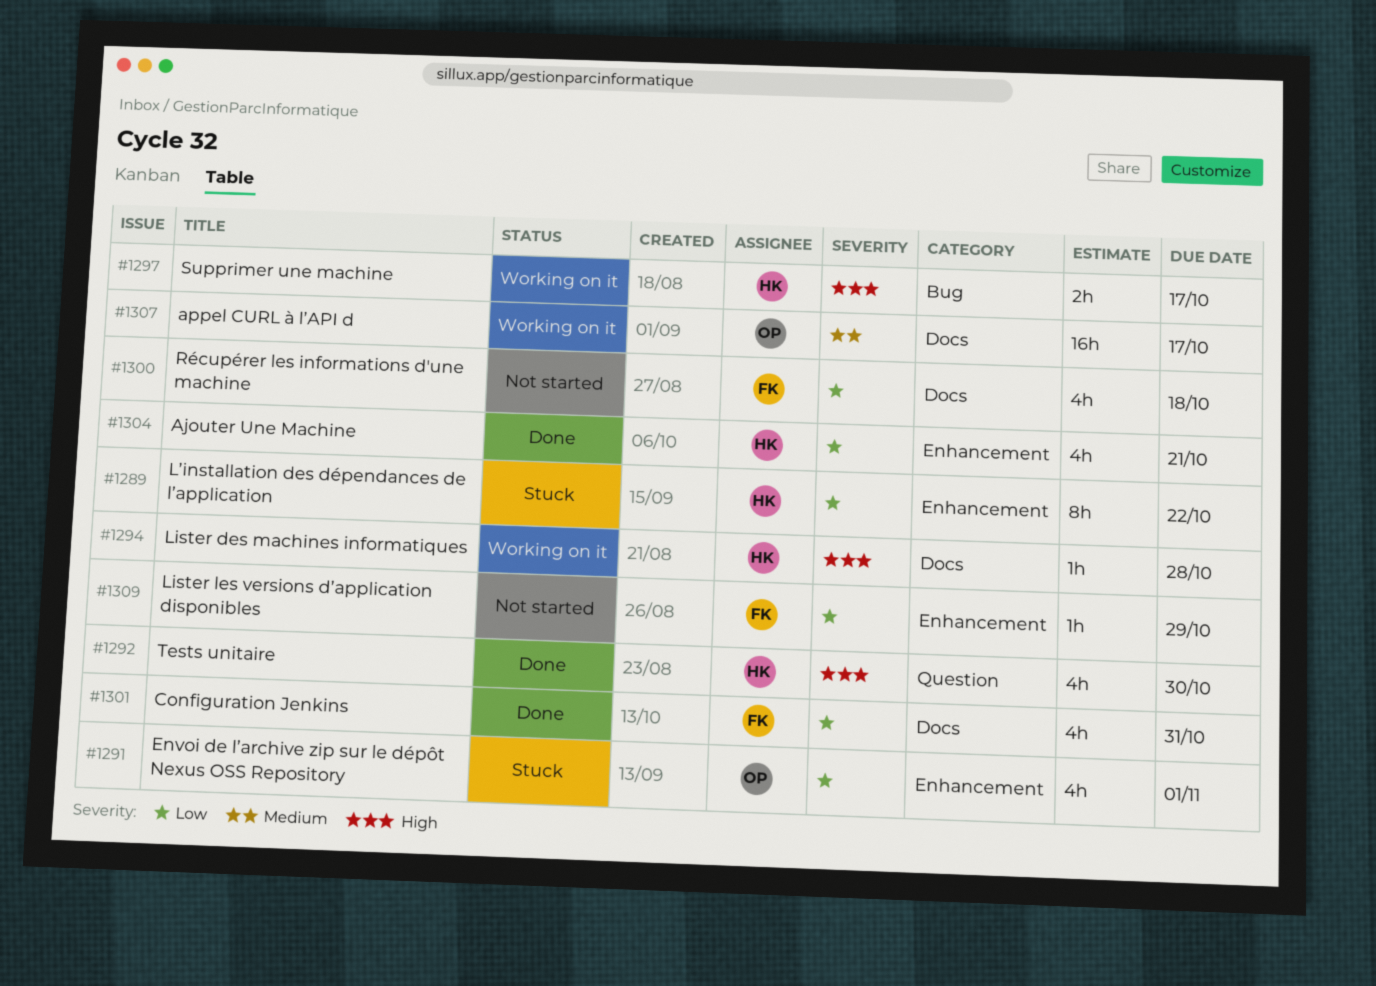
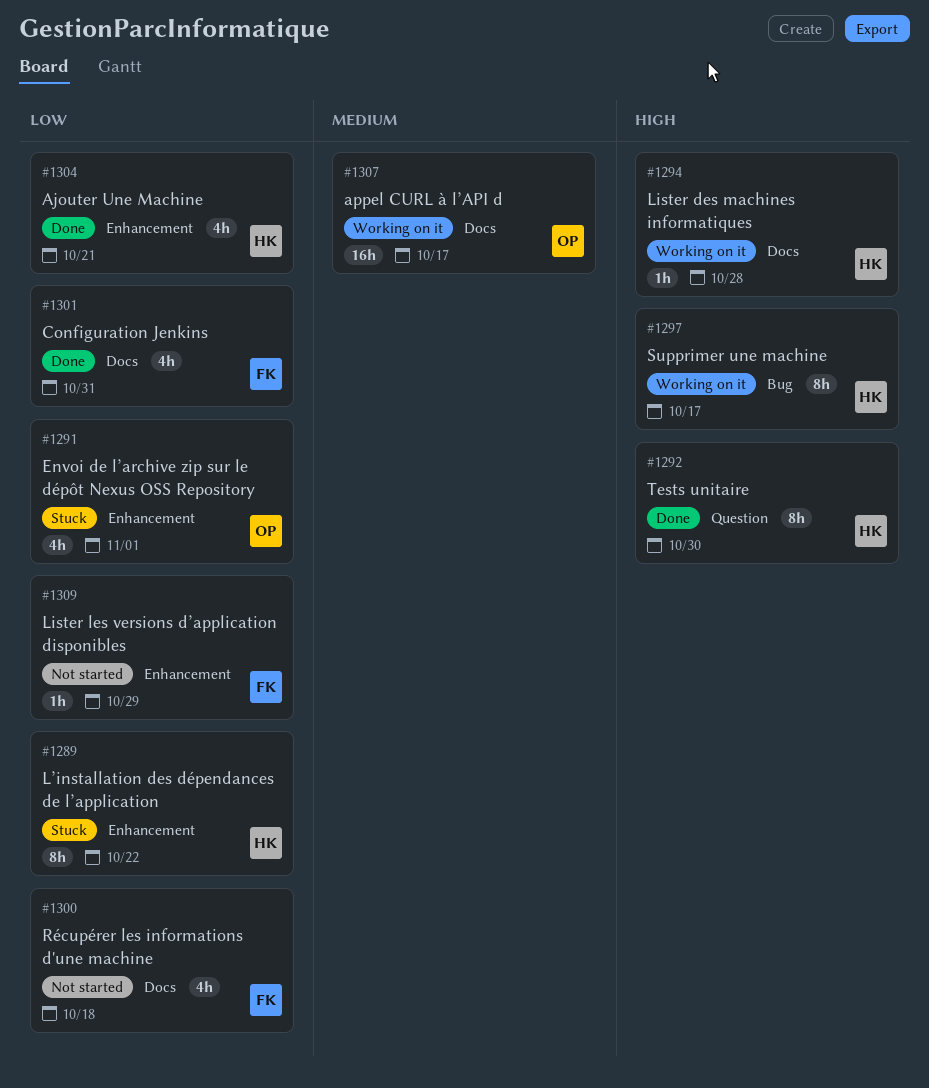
#1292, estimate: 4h -> 8h
#1297, estimate: 2h -> 8h

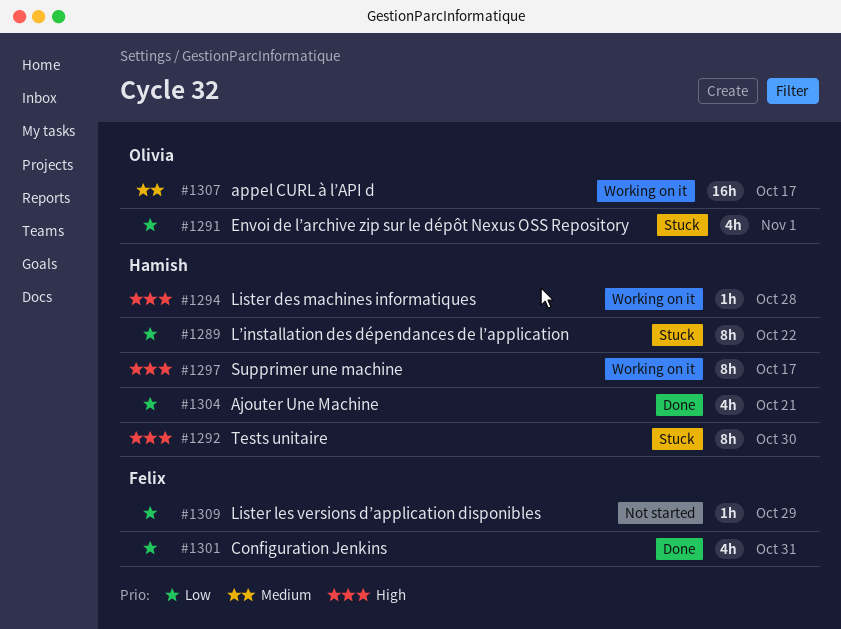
#1292, status: Done -> Stuck
#1300: present -> none

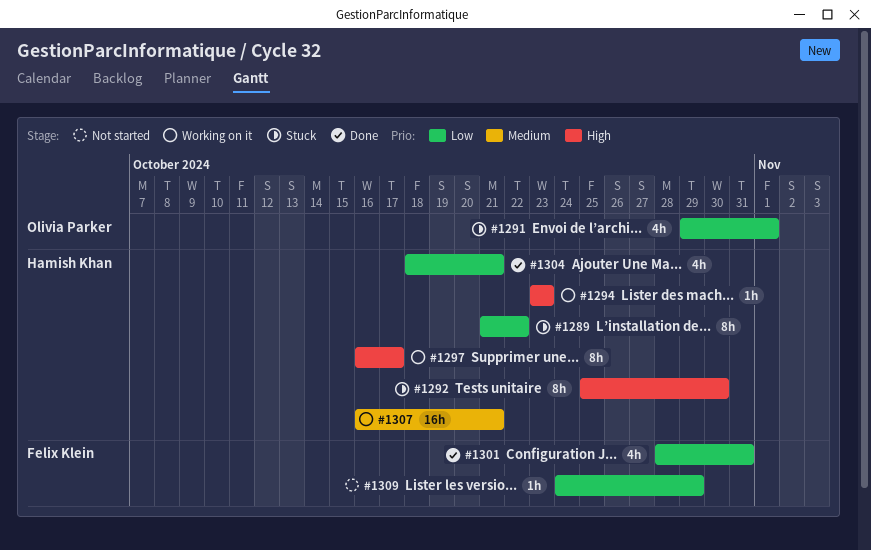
#1294, due: Oct 28 -> Oct 23
#1307, owner: Olivia Parker -> Hamish Khan
#1307, due: Oct 17 -> Oct 21

